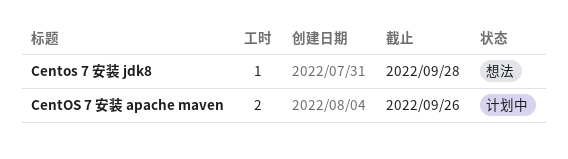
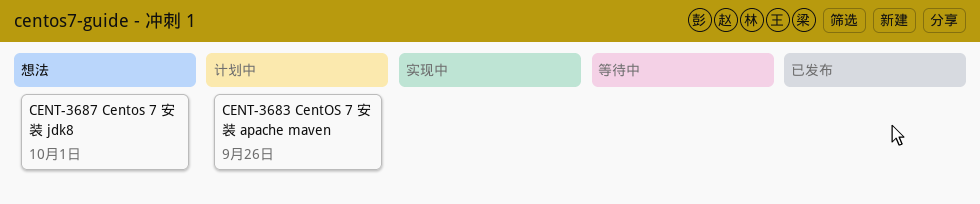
Centos 7 安装 jdk8, due: Sep 28 -> Oct 1

